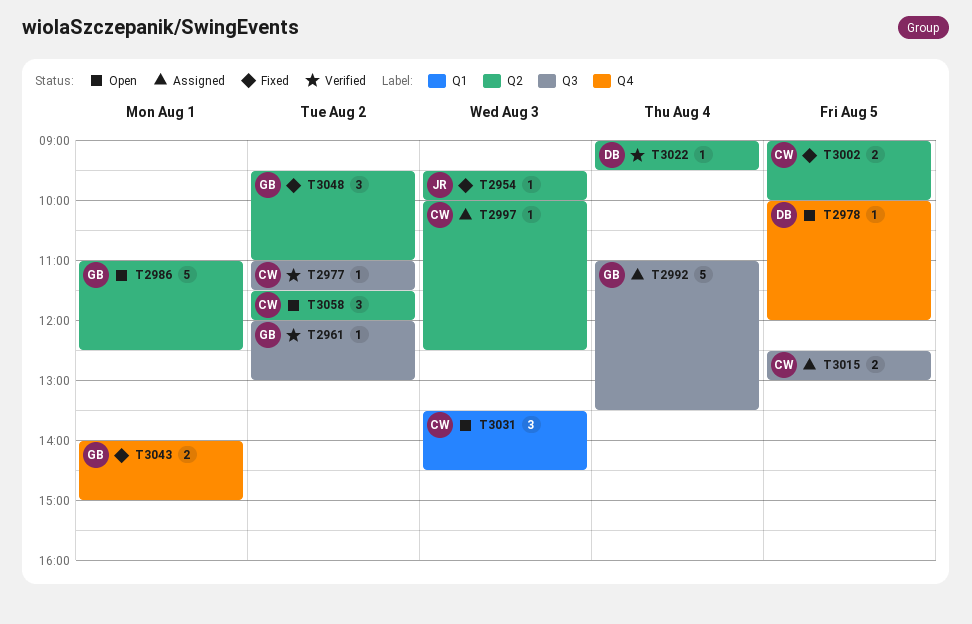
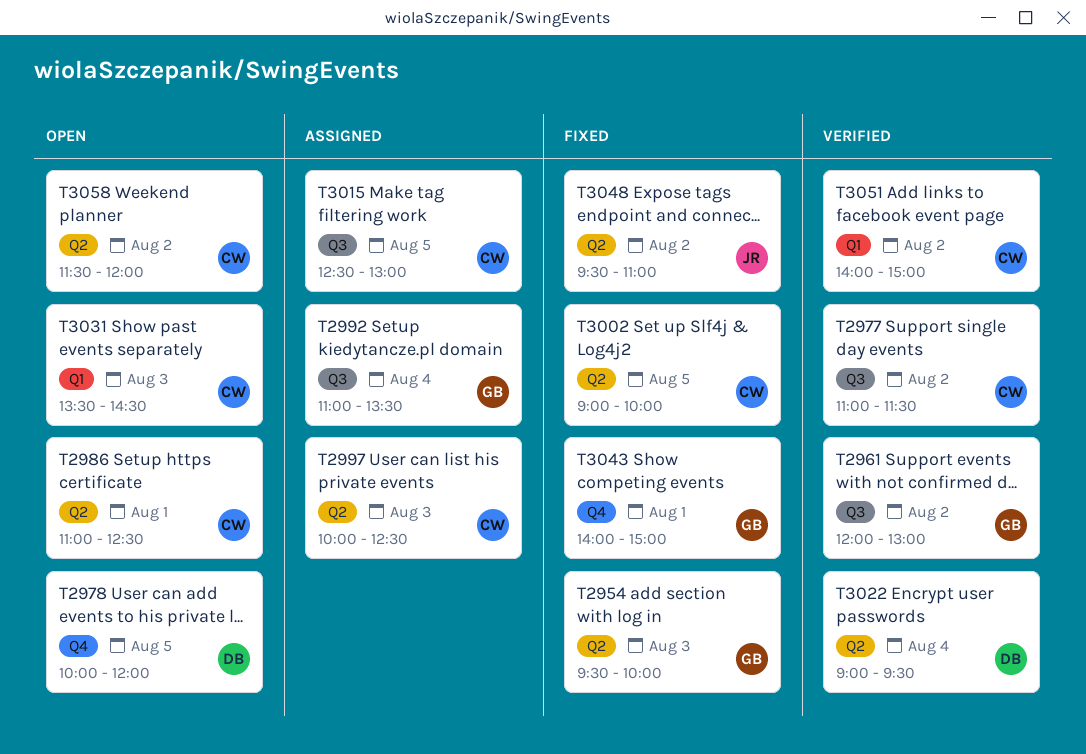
T2954, owner: JR -> GB
T2986, owner: GB -> CW
T3048, owner: GB -> JR
T3051: none -> present

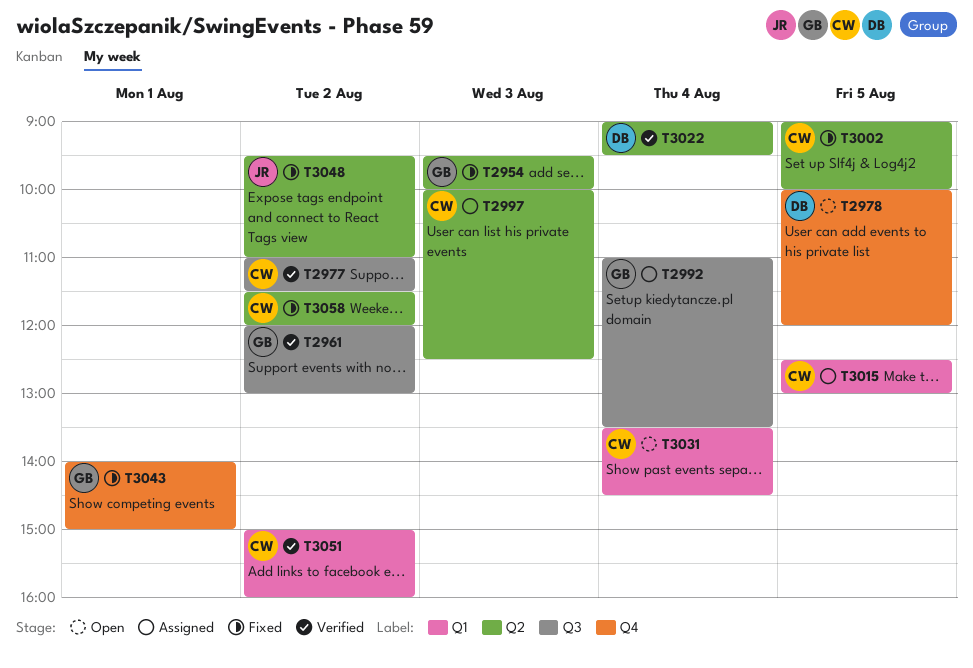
T2986: present -> none
T3015, label: Q3 -> Q1
T3031, day: Aug 3 -> Aug 4
T3051, begins: 14:00 -> 15:00
T3051, ends: 15:00 -> 16:00
T3058, status: Open -> Fixed

